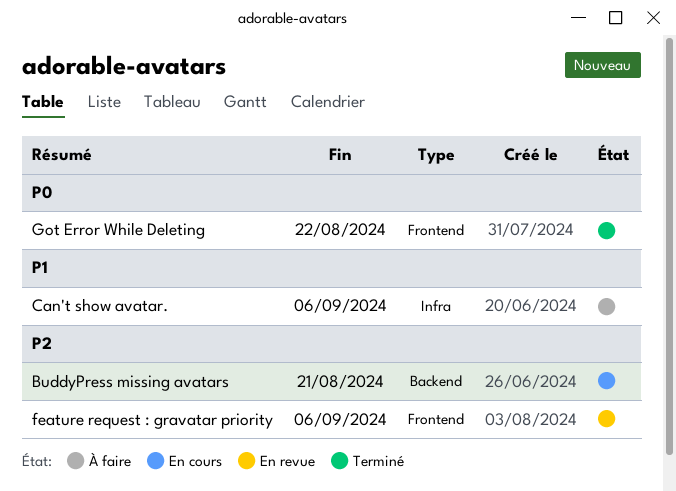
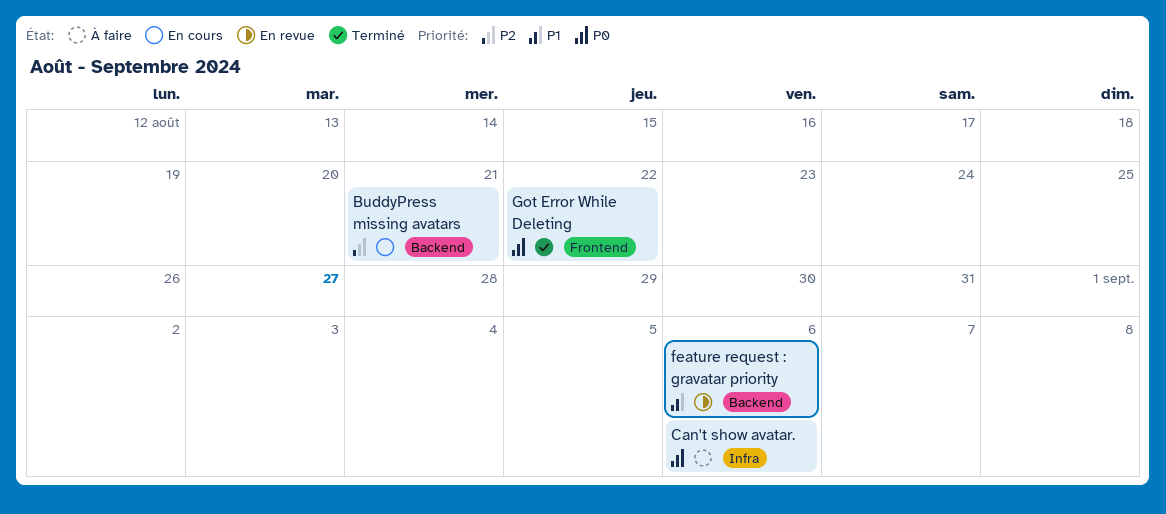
Can't show avatar., priority: P1 -> P0
feature request : gravatar priority, priority: P2 -> P1
feature request : gravatar priority, label: Frontend -> Backend

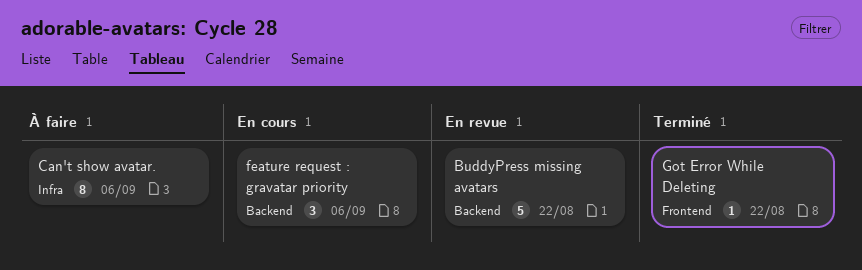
BuddyPress missing avatars, status: En cours -> En revue
BuddyPress missing avatars, due: Aug 21 -> Aug 22
feature request : gravatar priority, status: En revue -> En cours

